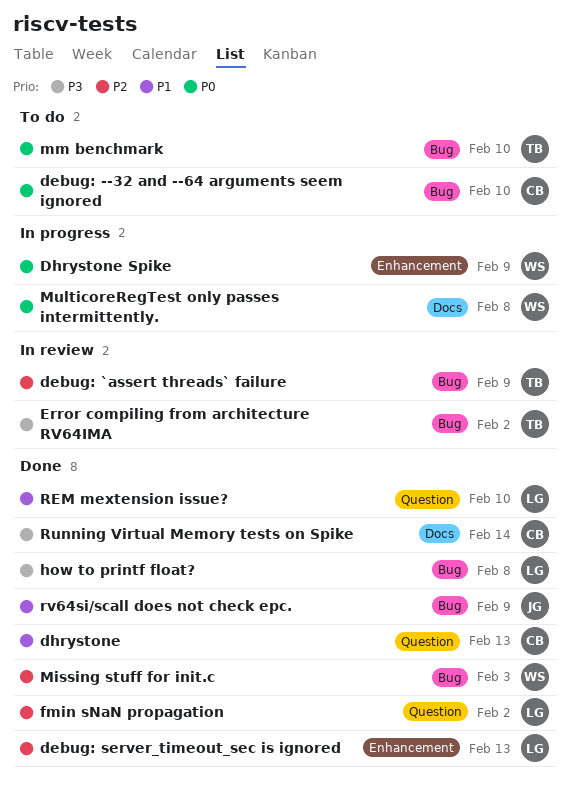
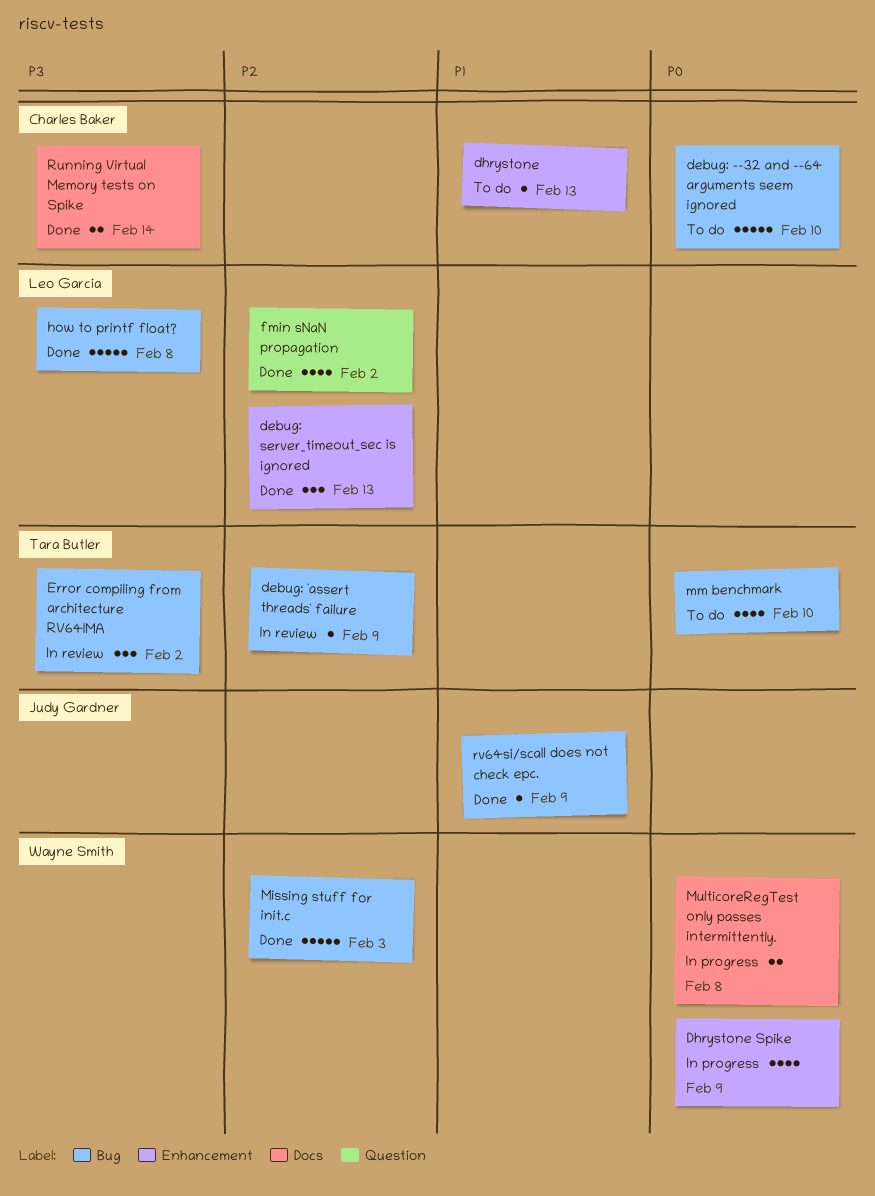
dhrystone, status: Done -> To do
dhrystone, label: Question -> Enhancement
REM mextension issue?: present -> none

